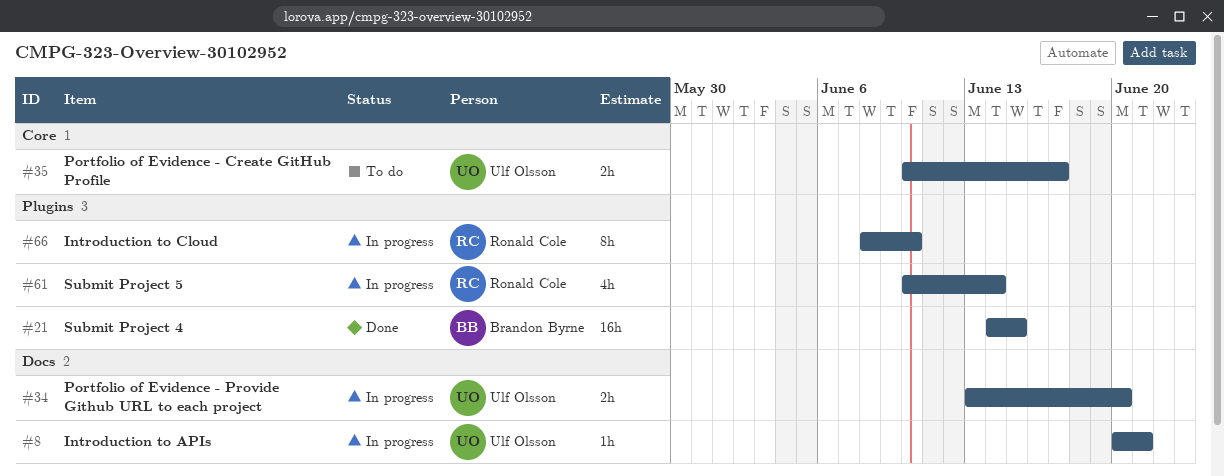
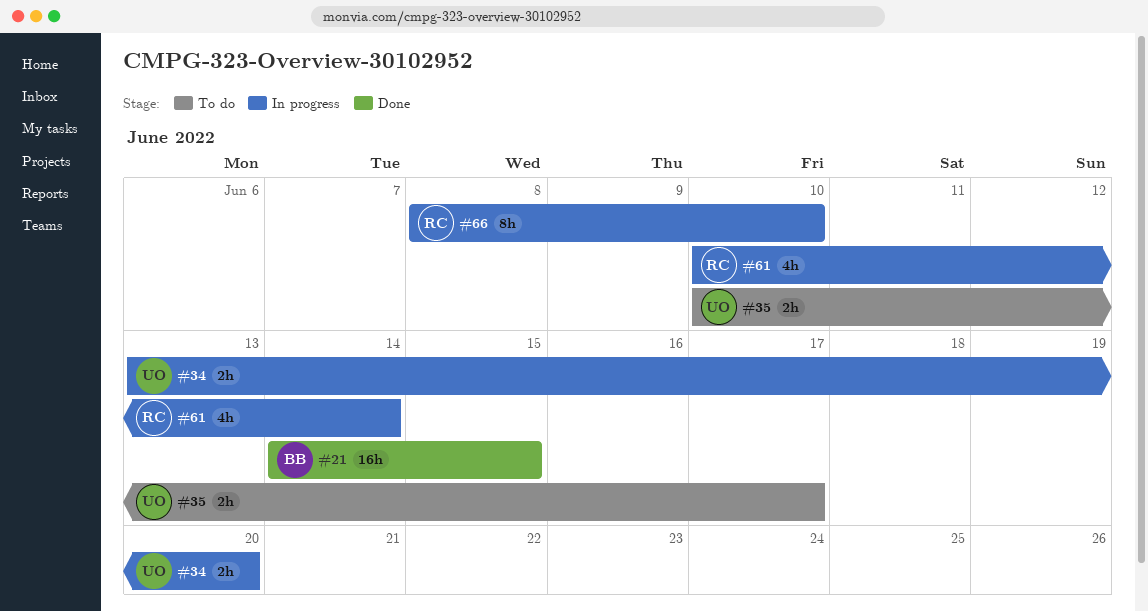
#8: present -> none

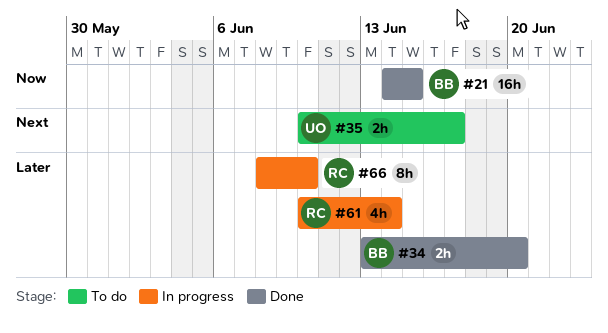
#34, status: In progress -> Done
#34, owner: UO -> BB

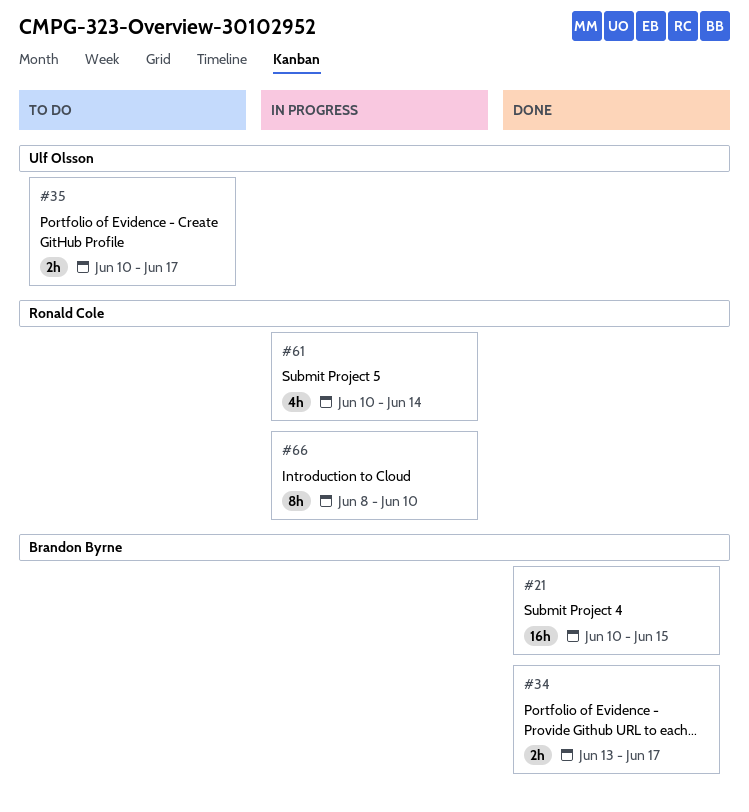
#21, start: Jun 14 -> Jun 10
#34, due: Jun 20 -> Jun 17

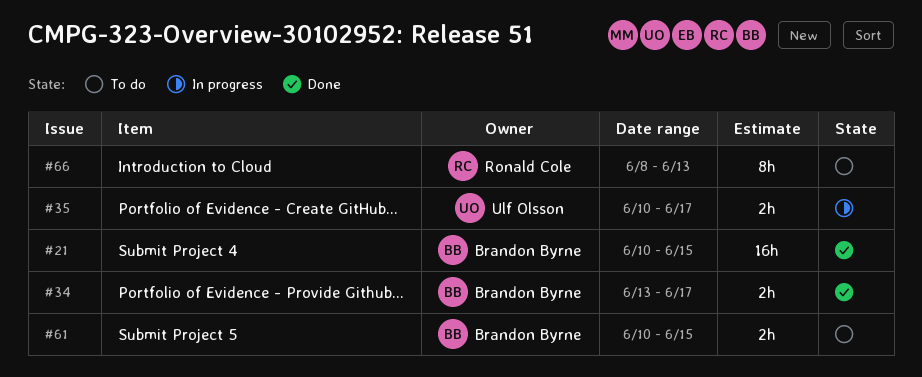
#35, status: To do -> In progress
#61, status: In progress -> To do
#61, owner: Ronald Cole -> Brandon Byrne
#61, estimate: 4h -> 2h
#61, due: Jun 14 -> Jun 15
#66, status: In progress -> To do
#66, due: Jun 10 -> Jun 13

